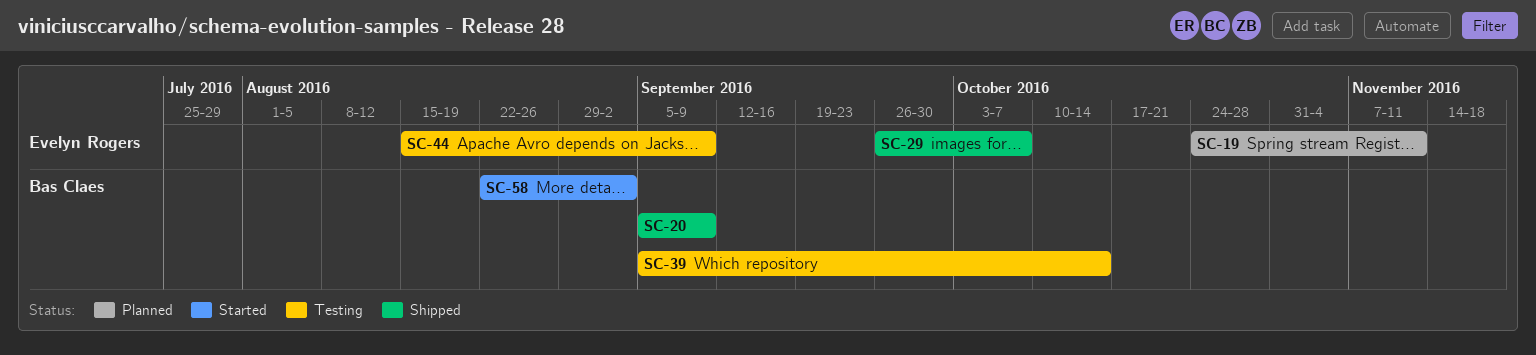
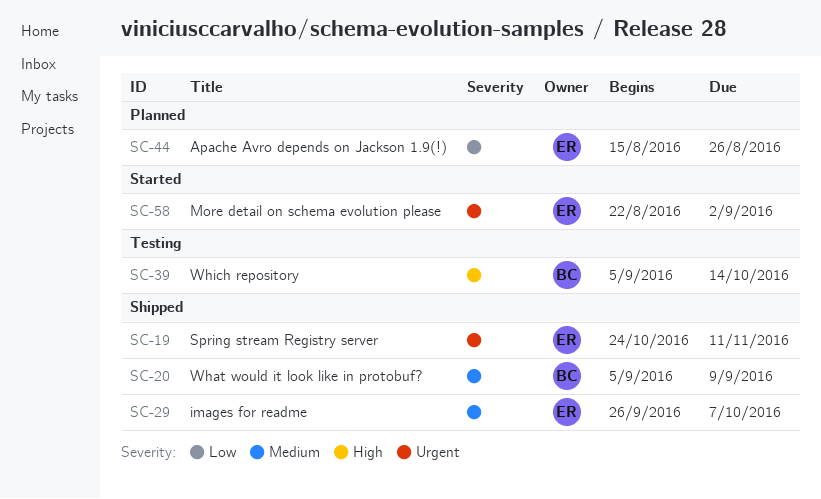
SC-19, status: Planned -> Shipped
SC-44, status: Testing -> Planned
SC-44, due: Sep 9 -> Aug 26
SC-58, owner: Bas Claes -> Evelyn Rogers

